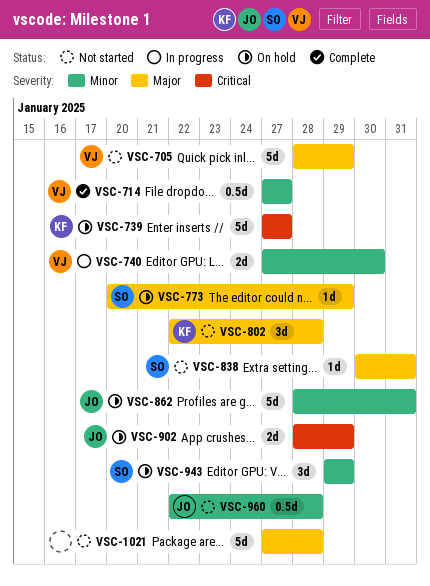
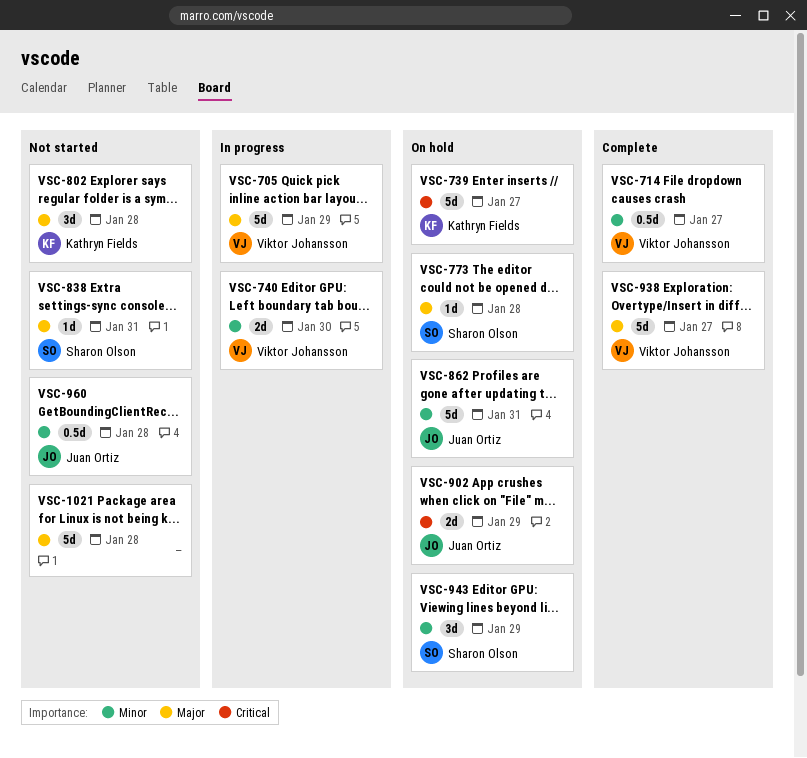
VSC-705, status: Not started -> In progress
VSC-773, due: Jan 29 -> Jan 28
VSC-938: none -> present

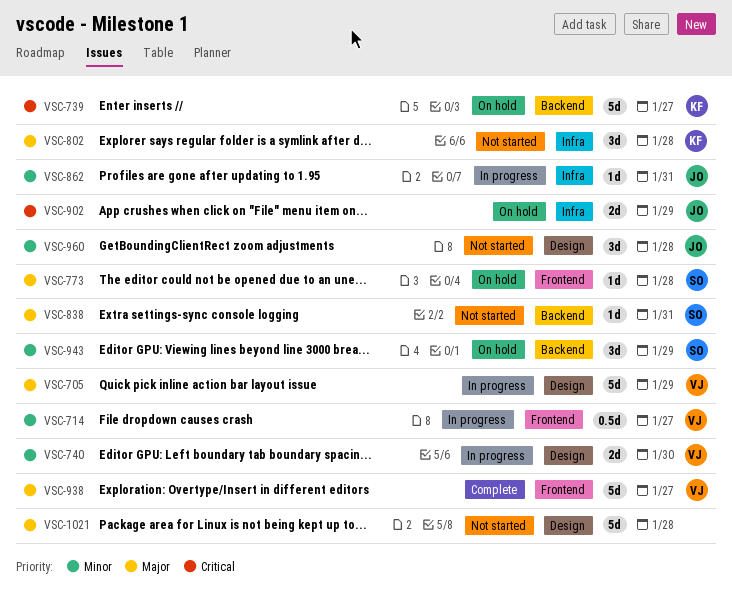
VSC-714, status: Complete -> In progress
VSC-862, status: On hold -> In progress
VSC-862, estimate: 5d -> 1d
VSC-960, estimate: 0.5d -> 3d

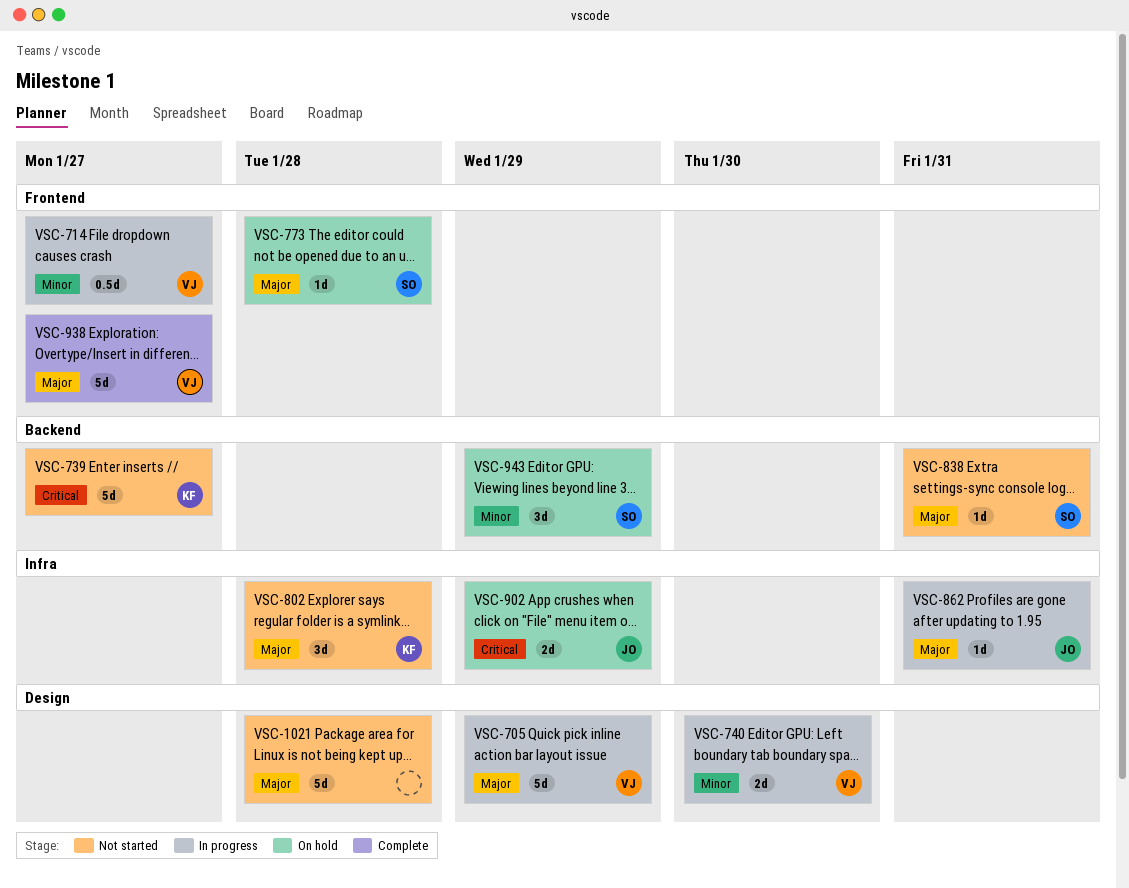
VSC-739, status: On hold -> Not started
VSC-862, priority: Minor -> Major
VSC-960: present -> none

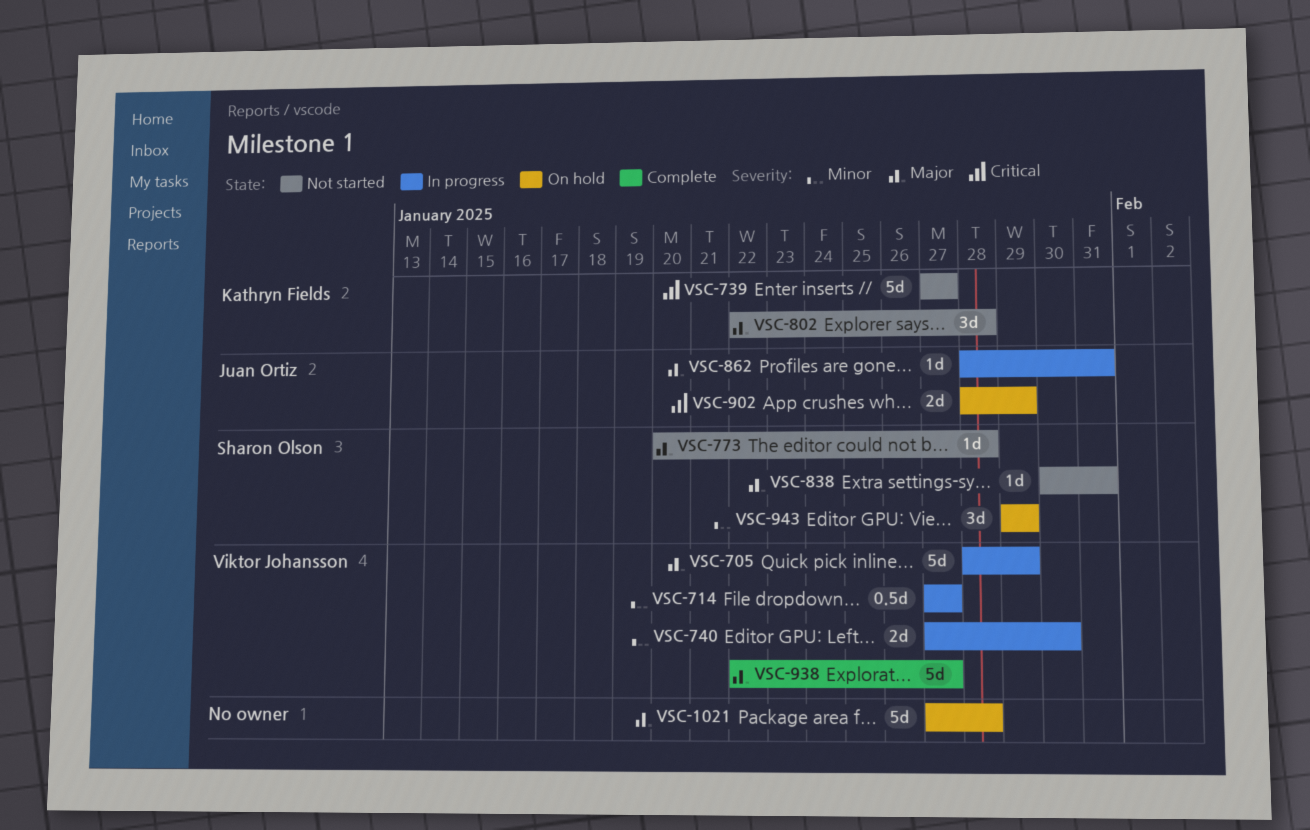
VSC-773, status: On hold -> Not started
VSC-1021, status: Not started -> On hold

